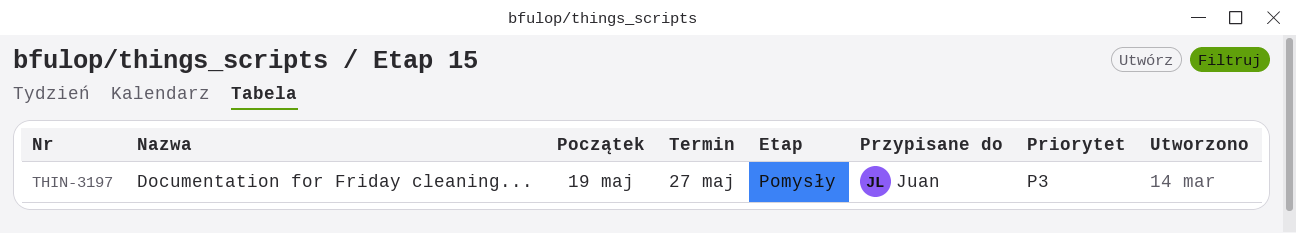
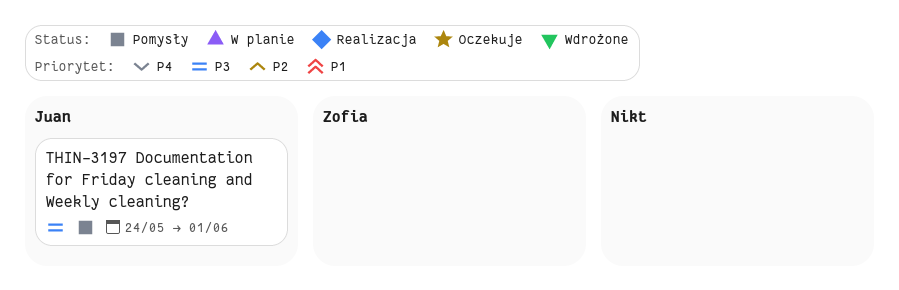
THIN-3197, start: May 19 -> May 24
THIN-3197, due: May 27 -> Jun 1

